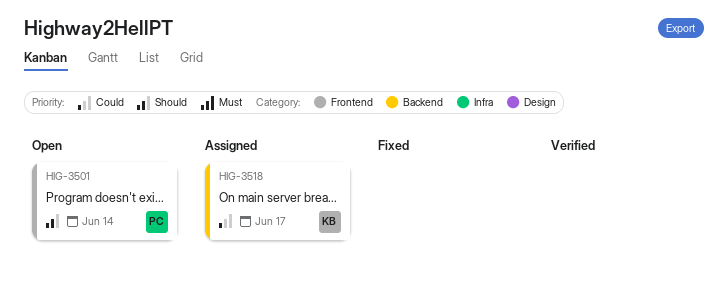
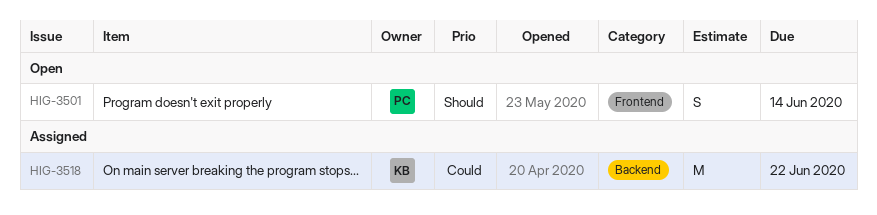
HIG-3518, due: Jun 17 -> Jun 22

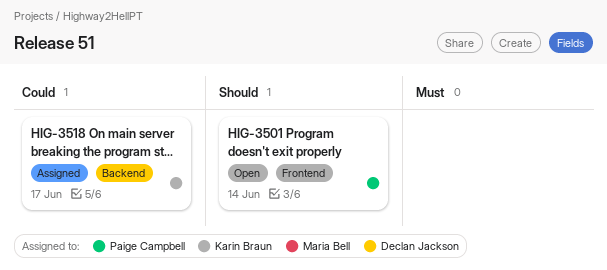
HIG-3518, due: Jun 22 -> Jun 17

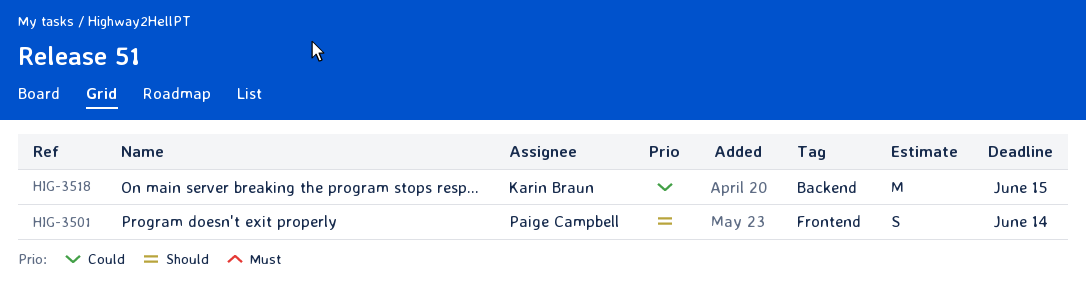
HIG-3518, due: Jun 17 -> Jun 15

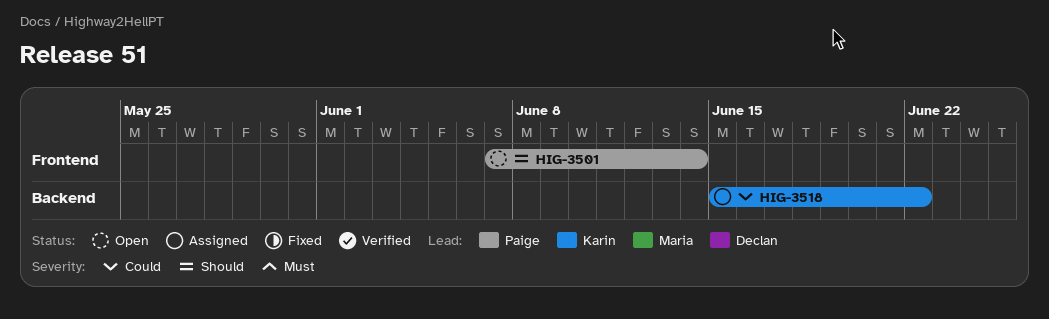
HIG-3518, due: Jun 15 -> Jun 22

